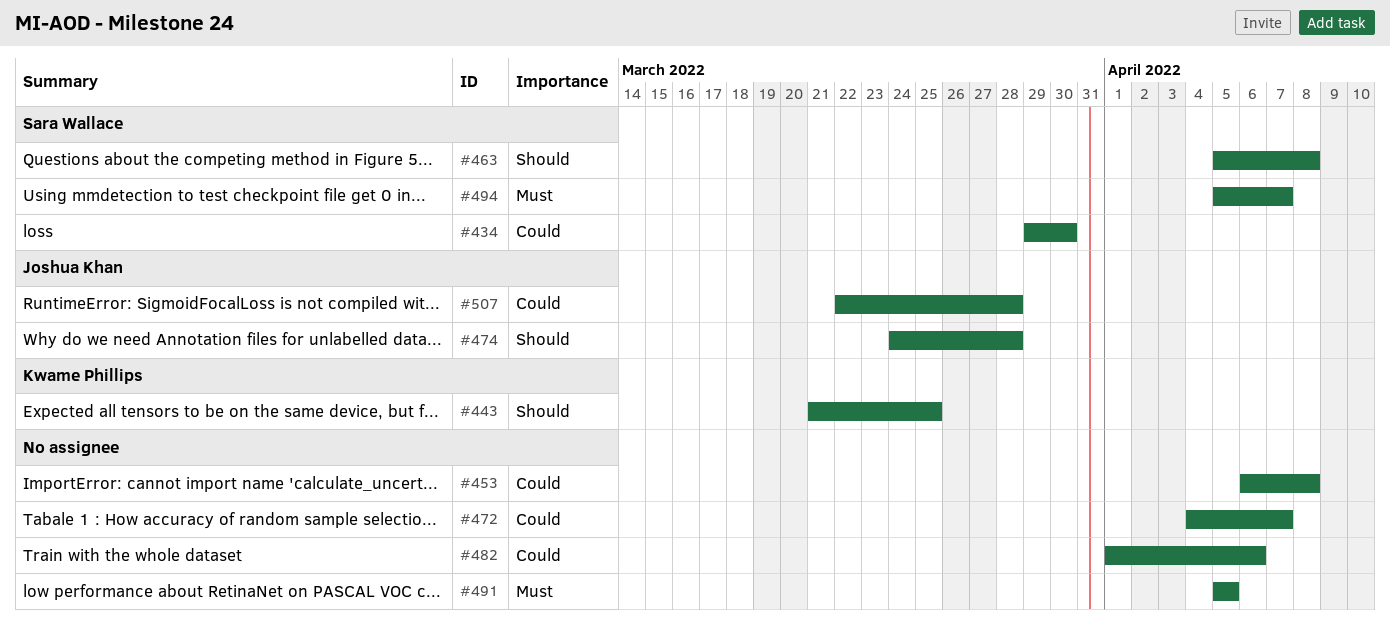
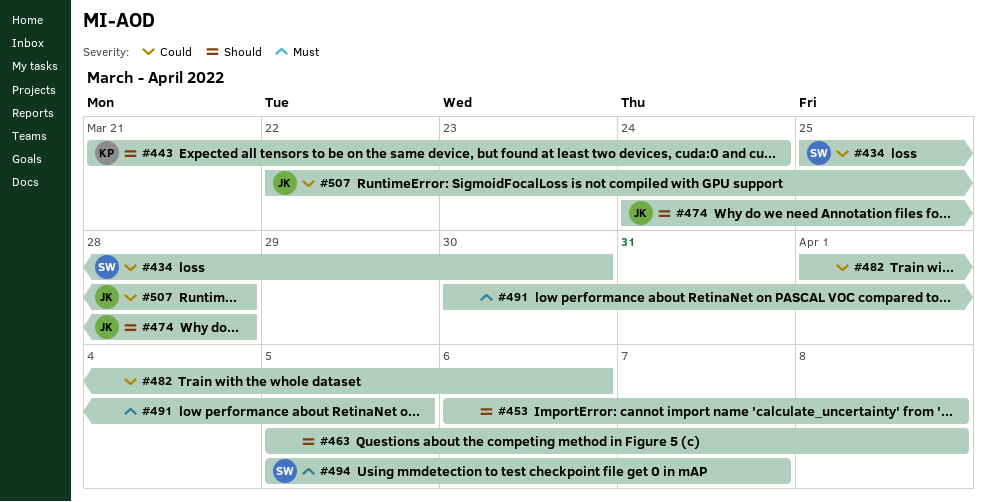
#434, start: Mar 29 -> Mar 25
#443, due: Mar 25 -> Mar 24
#453, priority: Could -> Should
#463, owner: Sara Wallace -> none
#472: present -> none
#491, start: Apr 5 -> Mar 30

